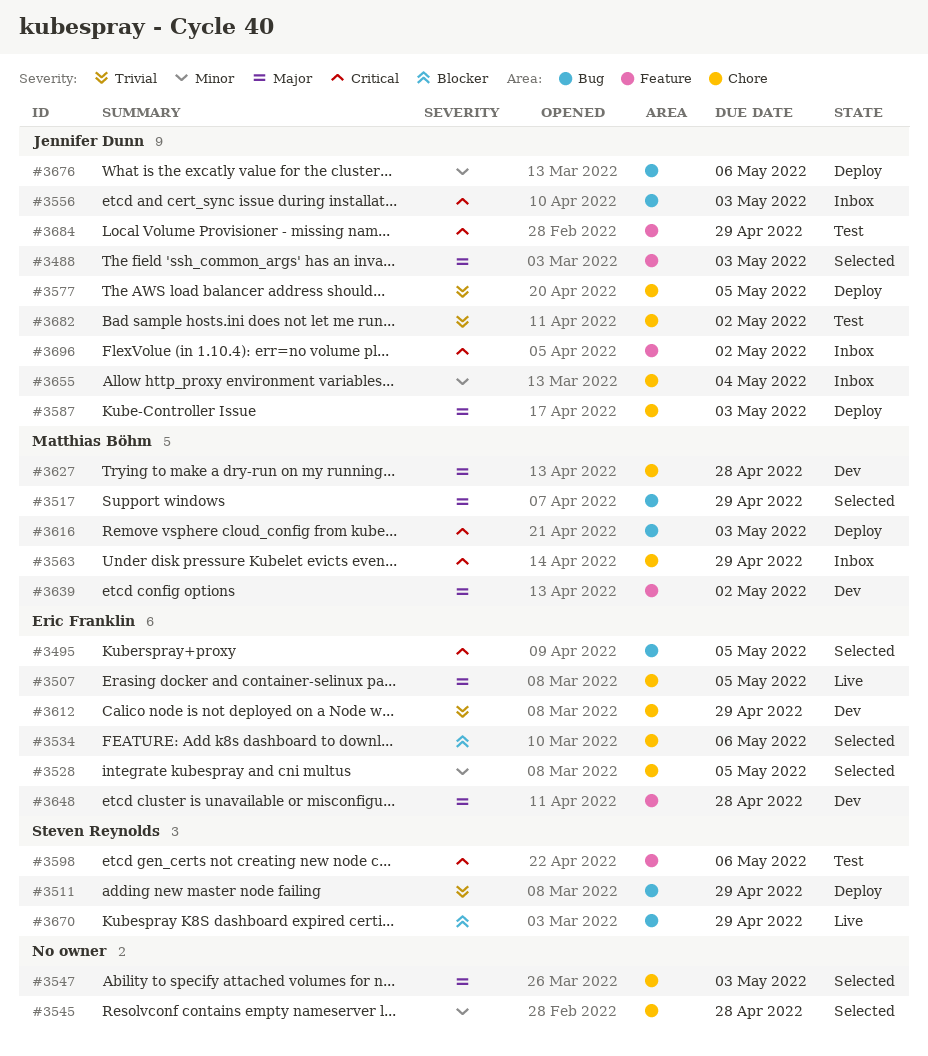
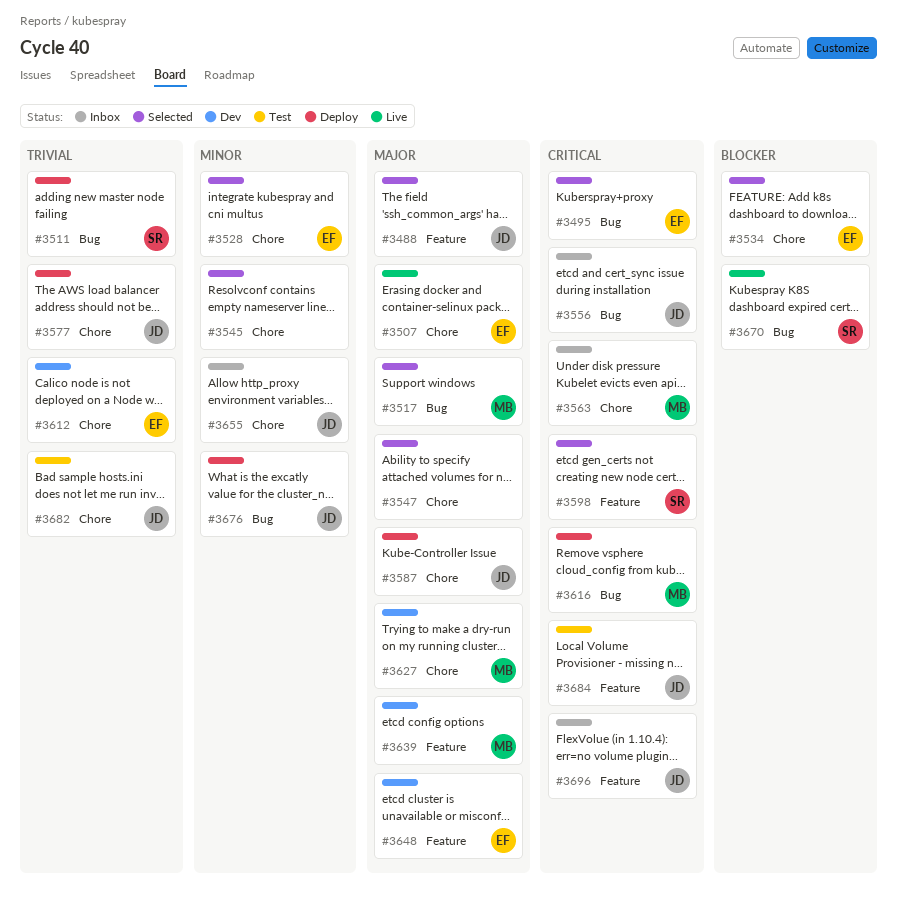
#3598, status: Test -> Selected

